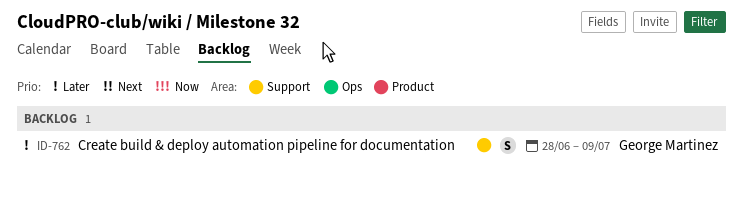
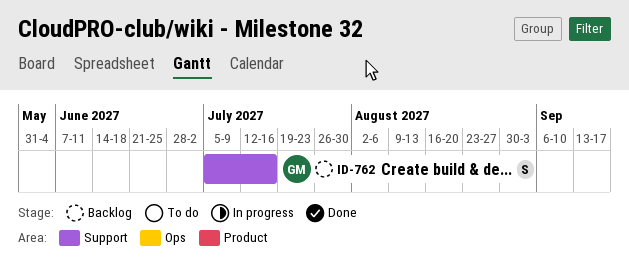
ID-762, start: Jun 28 -> Jul 5
ID-762, due: Jul 9 -> Jul 16

